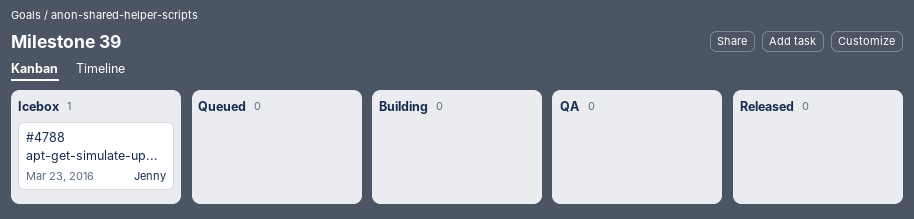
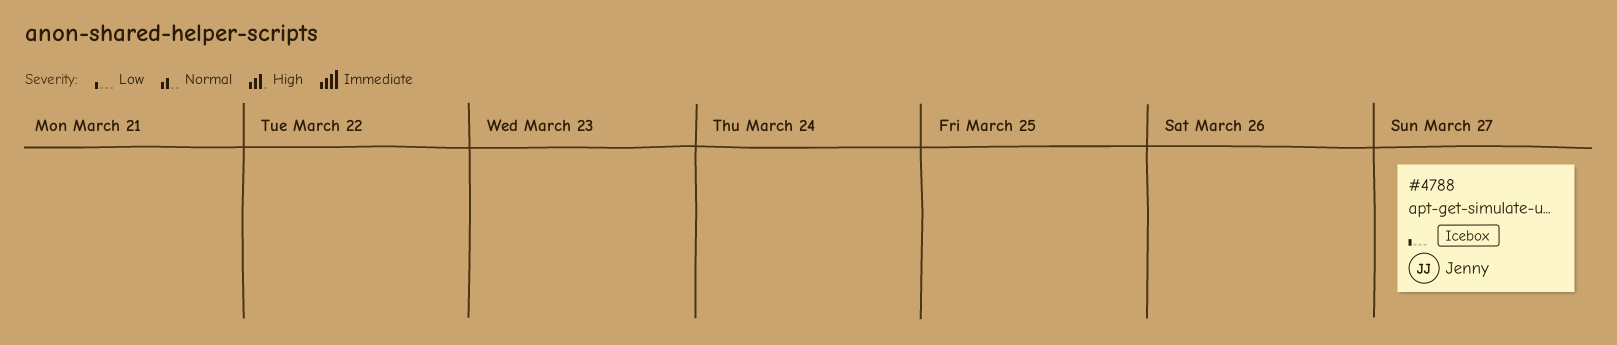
#4788, due: Mar 23 -> Mar 27

